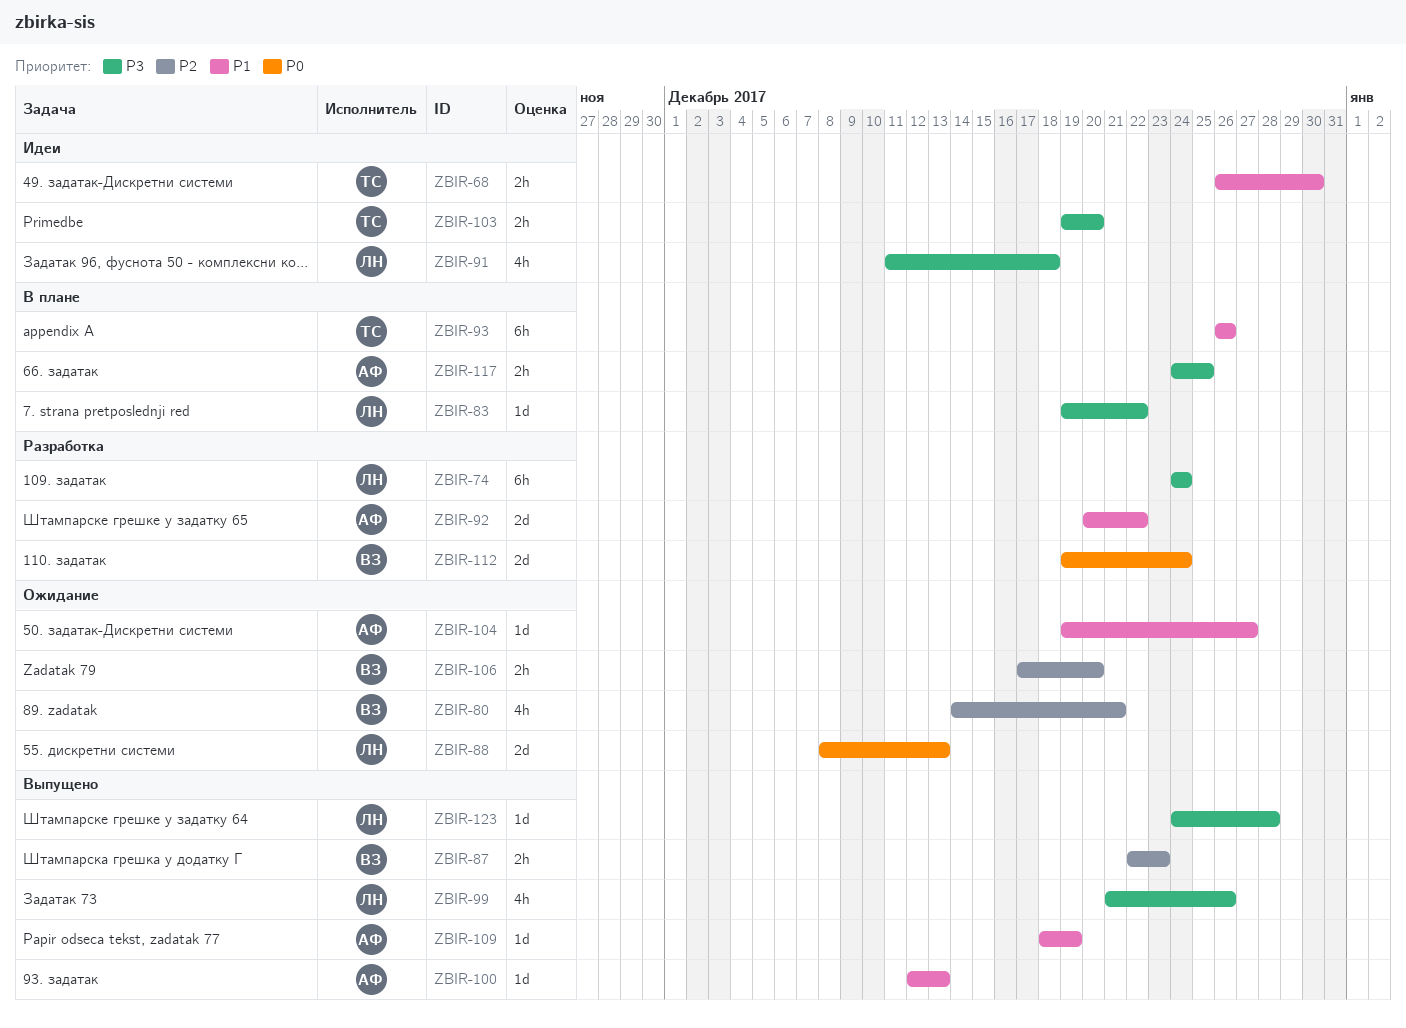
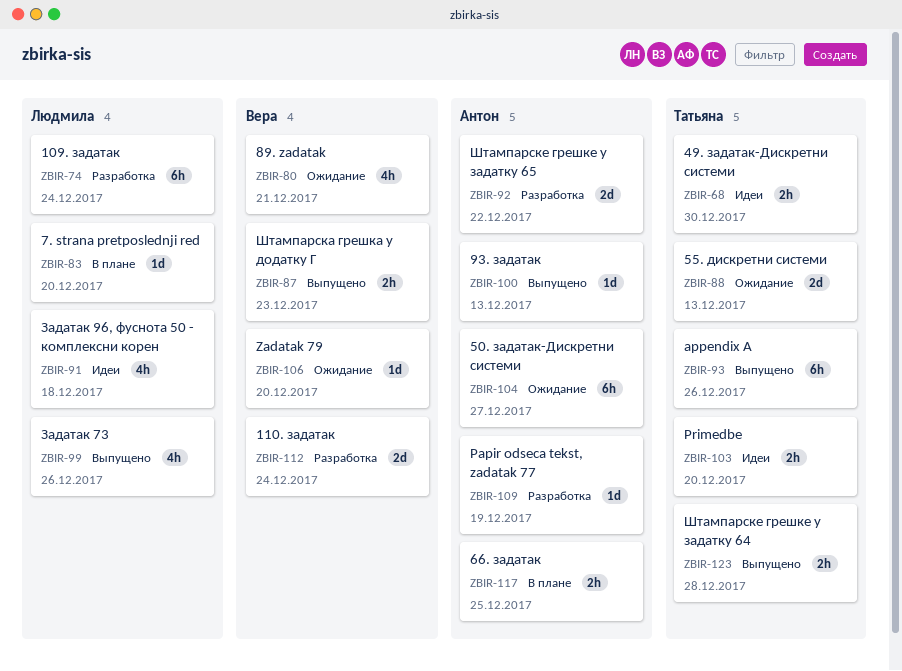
ZBIR-83, due: Dec 22 -> Dec 20
ZBIR-88, owner: Людмила -> Татьяна
ZBIR-93, status: В плане -> Выпущено
ZBIR-104, estimate: 1d -> 6h
ZBIR-106, estimate: 2h -> 1d
ZBIR-109, status: Выпущено -> Разработка
ZBIR-123, owner: Людмила -> Татьяна
ZBIR-123, estimate: 1d -> 2h

